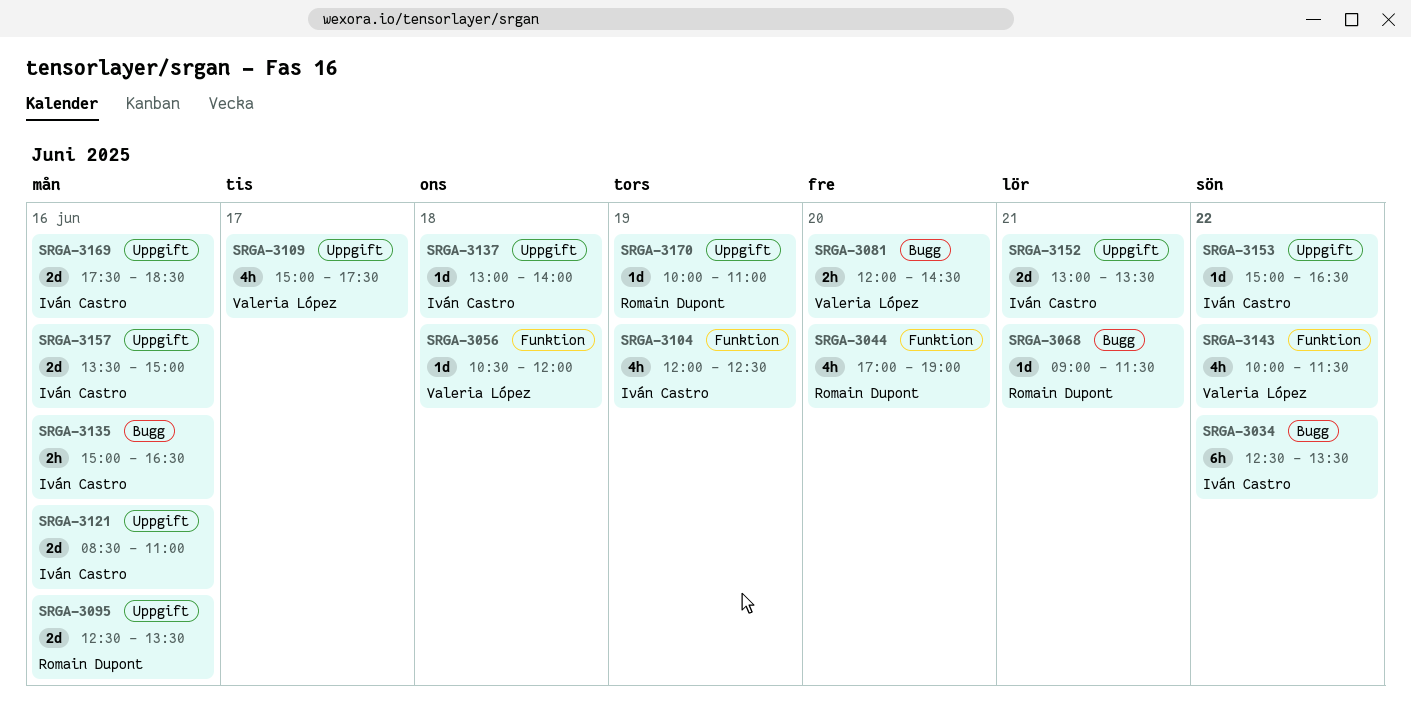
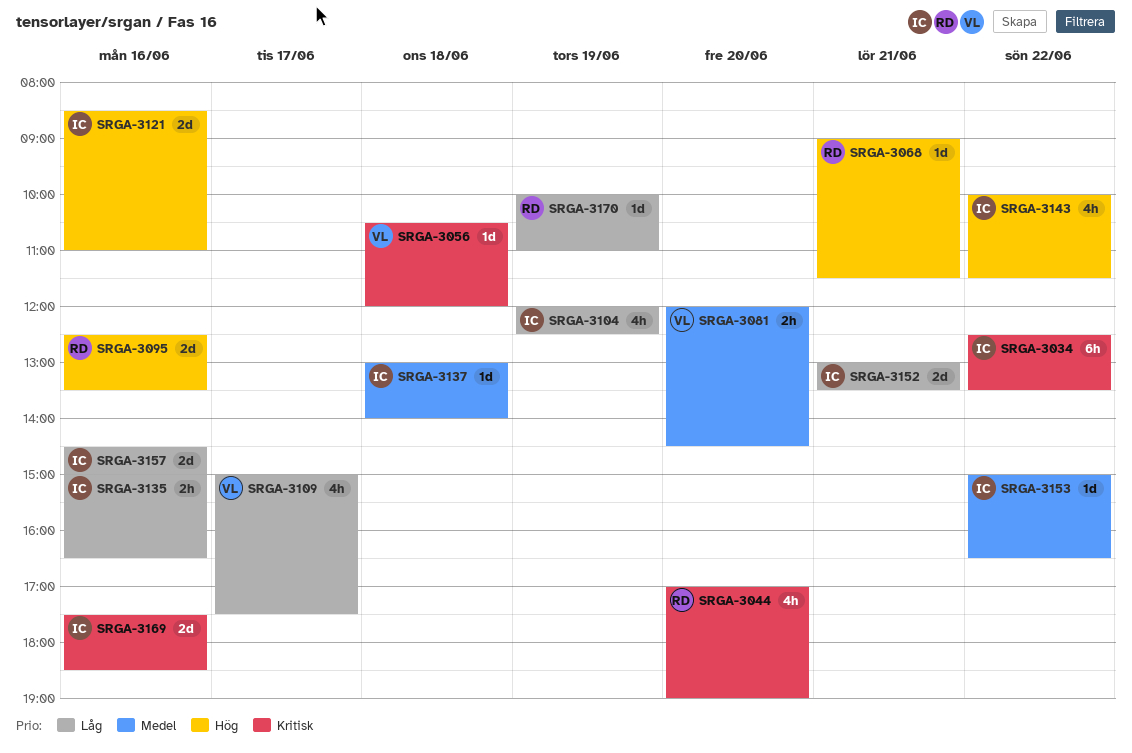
SRGA-3143, owner: Valeria López -> Iván Castro
SRGA-3157, begins: 13:30 -> 14:30

